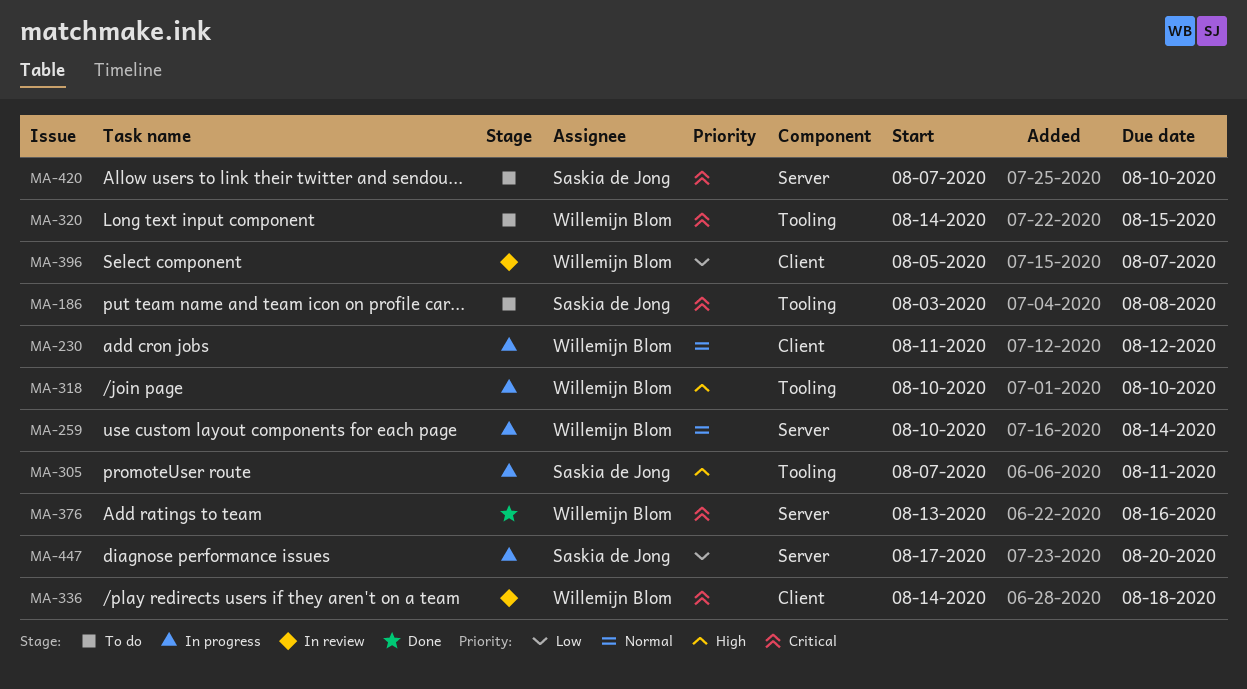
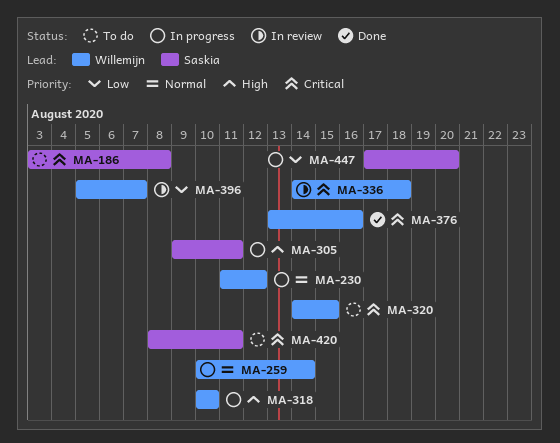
MA-305, start: Aug 7 -> Aug 9
MA-420, start: Aug 7 -> Aug 8
MA-420, due: Aug 10 -> Aug 11

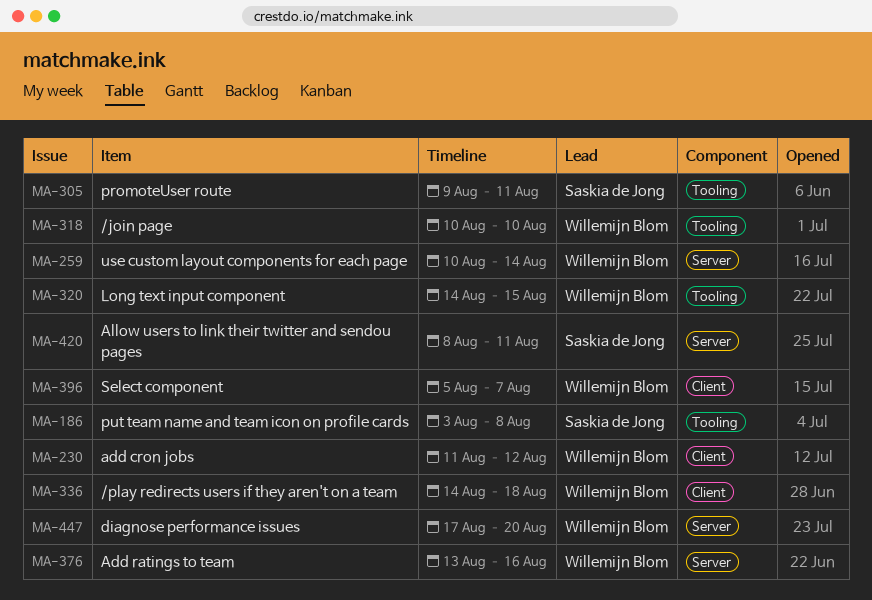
MA-447, owner: Saskia de Jong -> Willemijn Blom

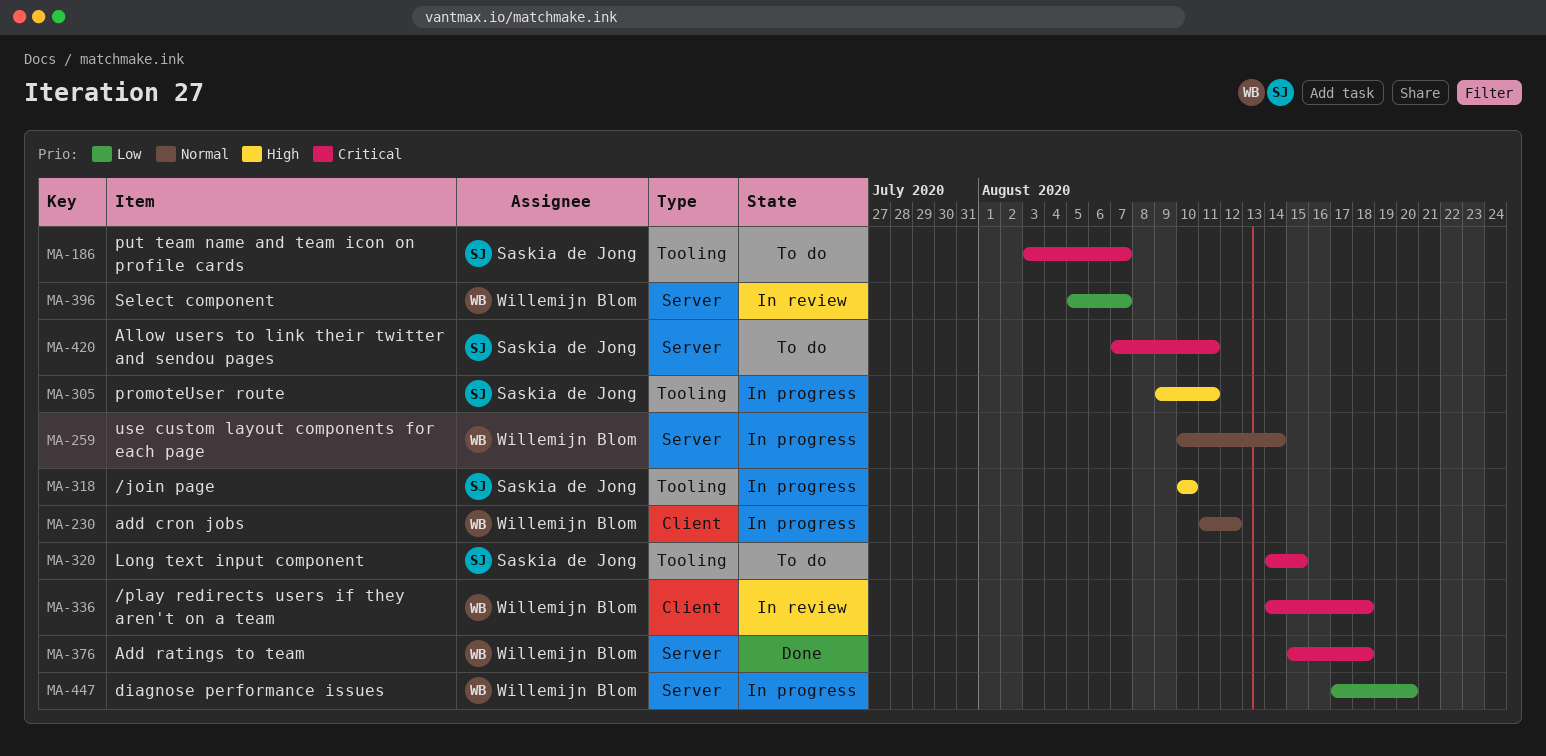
MA-186, due: Aug 8 -> Aug 7
MA-318, owner: Willemijn Blom -> Saskia de Jong
MA-320, owner: Willemijn Blom -> Saskia de Jong
MA-376, start: Aug 13 -> Aug 15
MA-376, due: Aug 16 -> Aug 18
MA-396, label: Client -> Server
MA-420, start: Aug 8 -> Aug 7

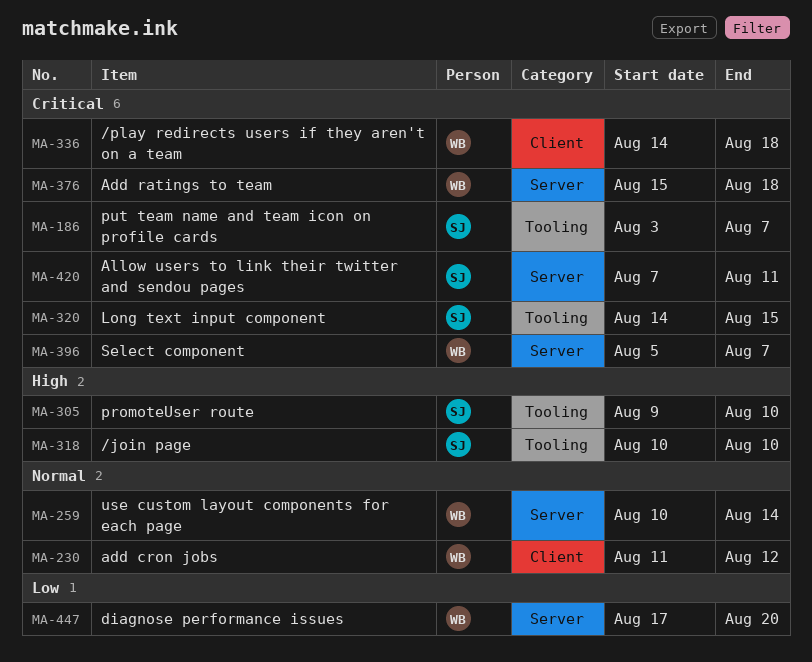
MA-305, due: Aug 11 -> Aug 10
MA-396, priority: Low -> Critical

